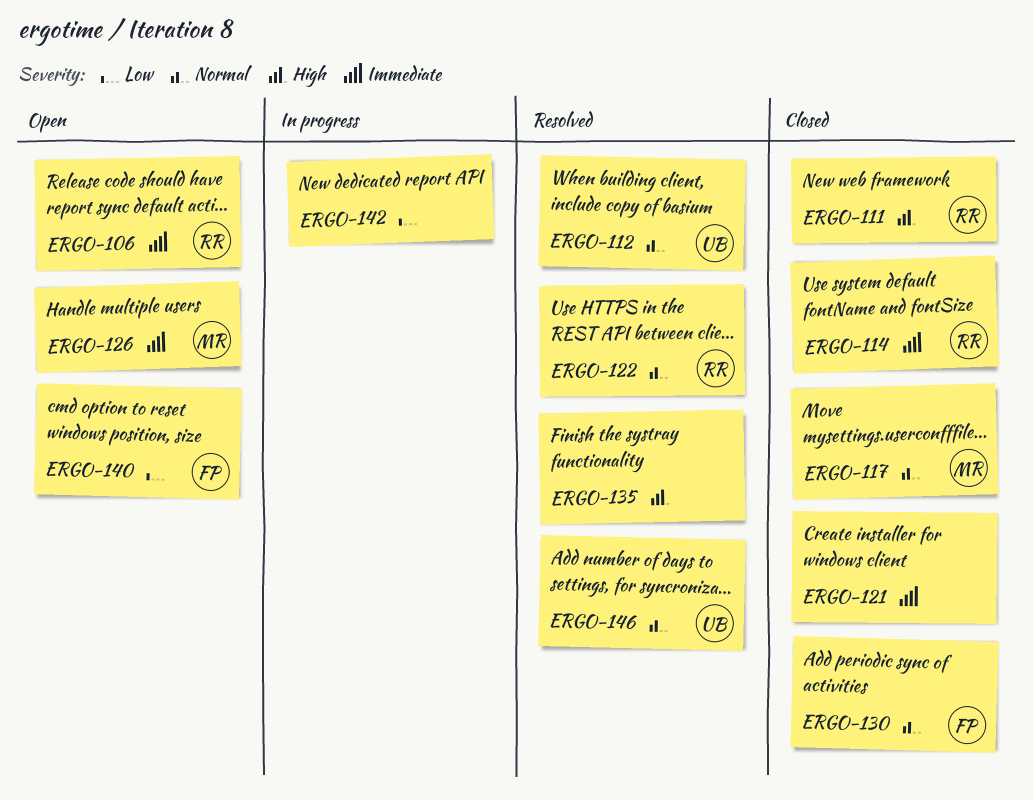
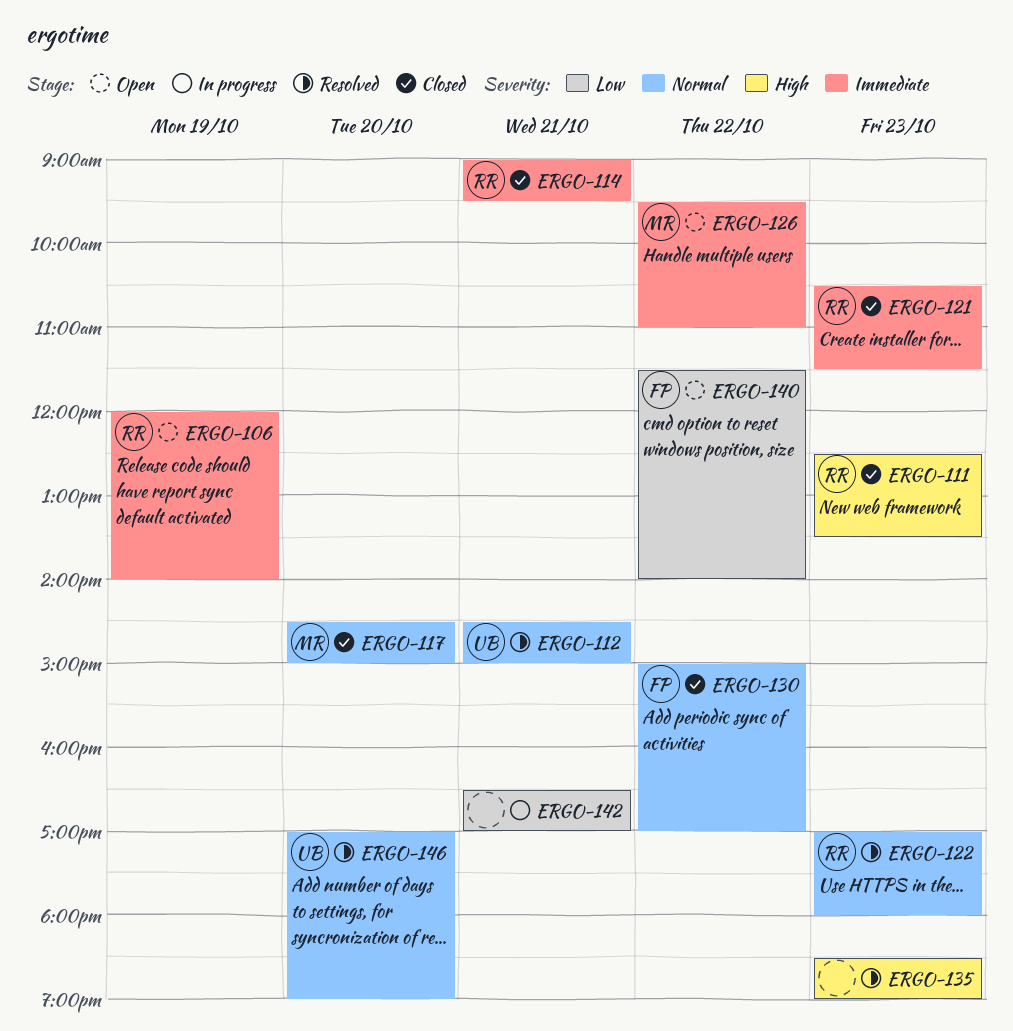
ERGO-121, owner: none -> RR

